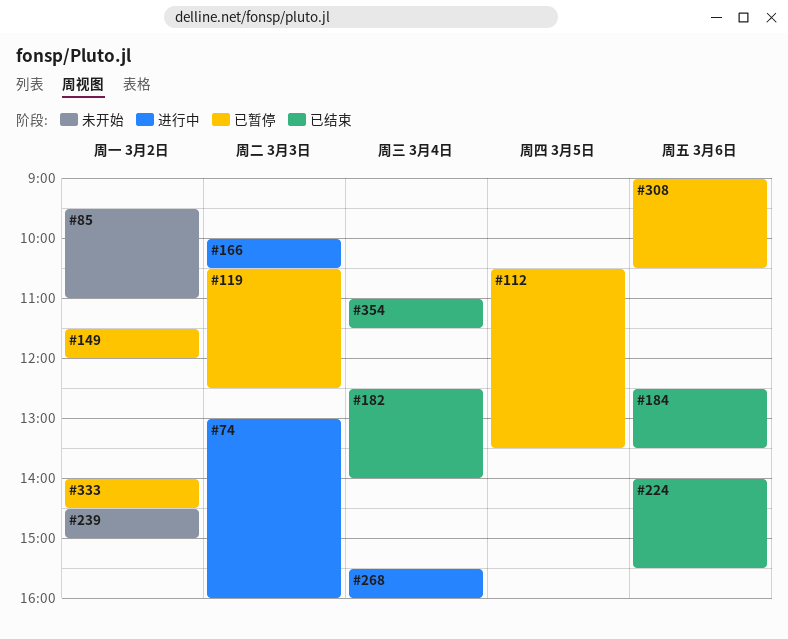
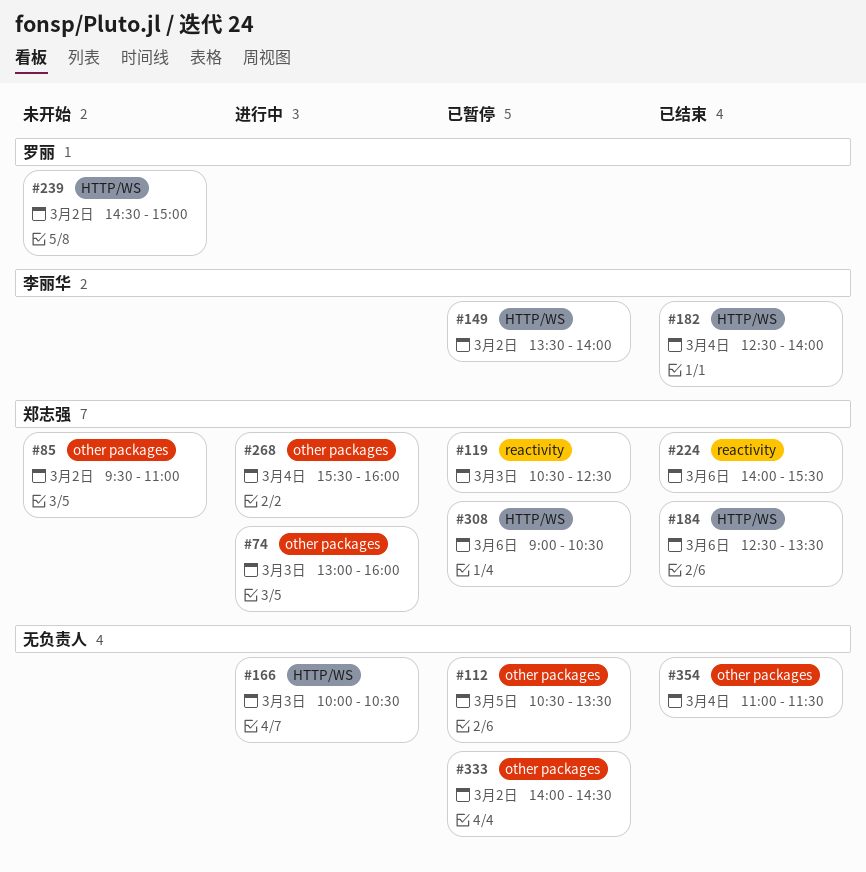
#149, begins: 11:30 -> 13:30
#149, ends: 12:00 -> 14:00

